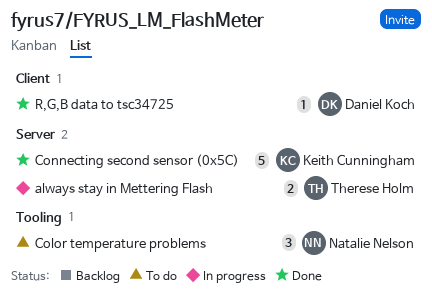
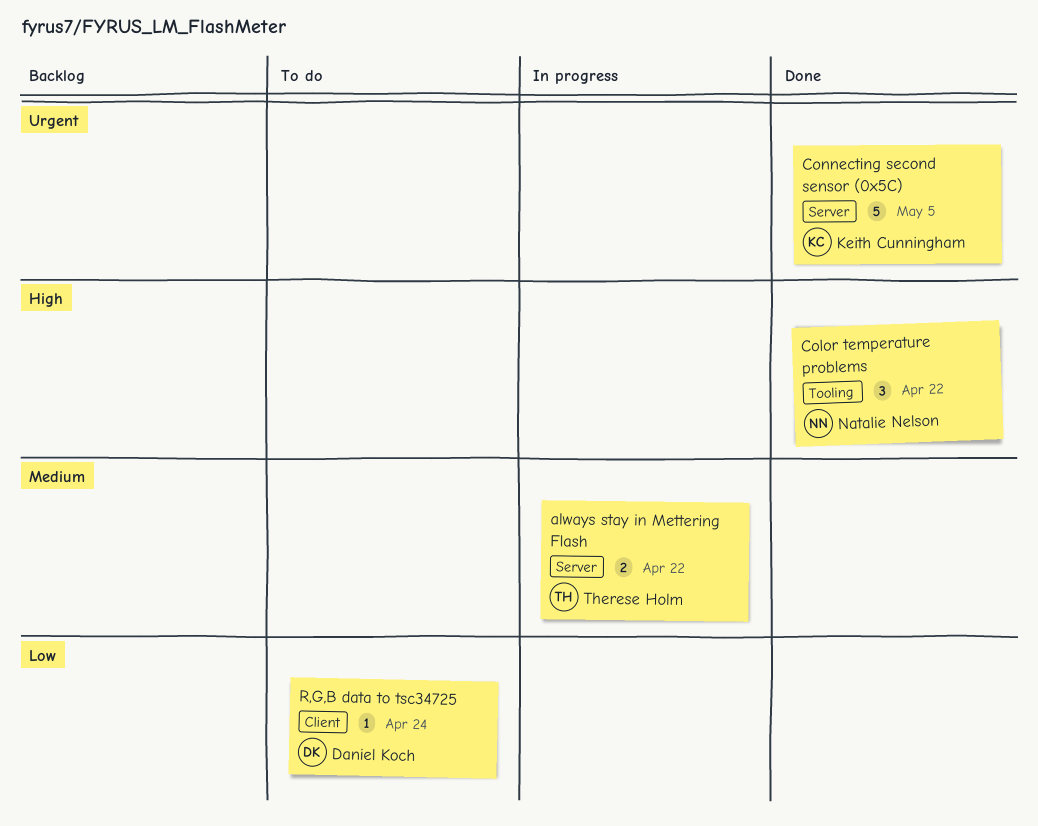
Color temperature problems, status: To do -> Done
R,G,B data to tsc34725, status: Done -> To do

